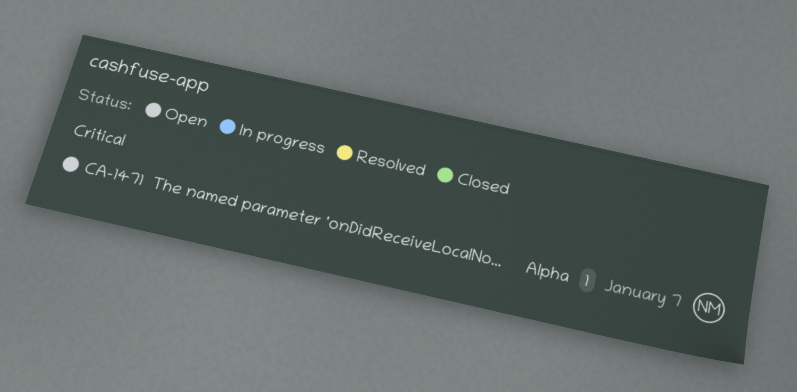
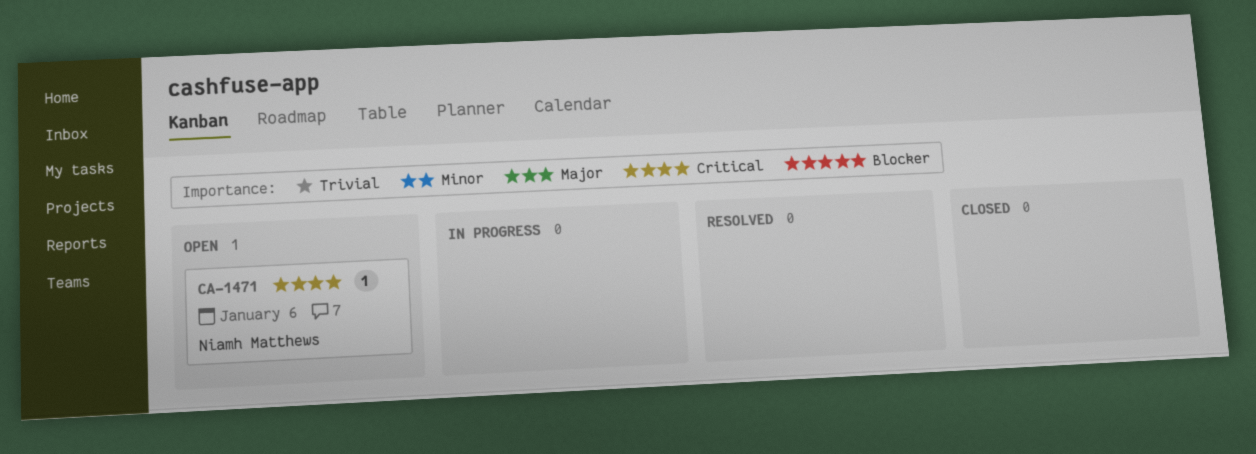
CA-1471, due: Jan 7 -> Jan 6

